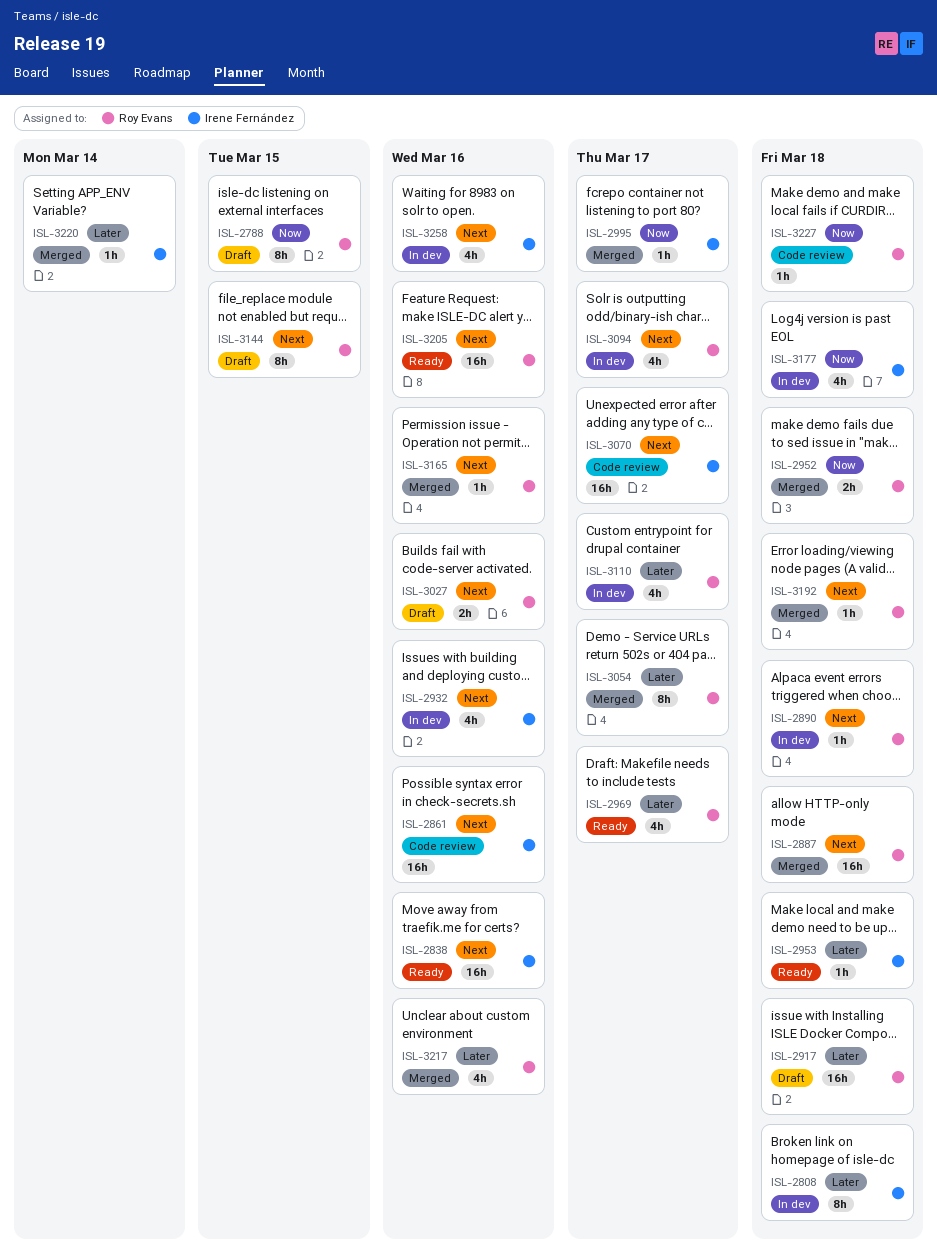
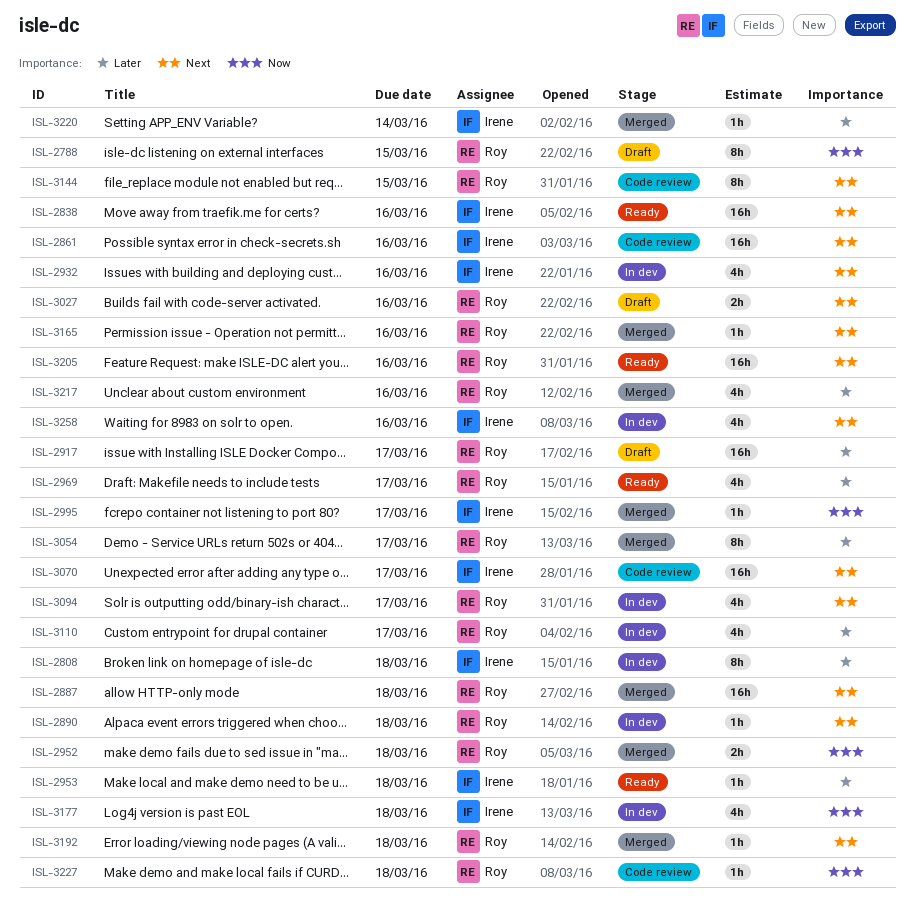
ISL-2917, due: Mar 18 -> Mar 17
ISL-3144, status: Draft -> Code review

